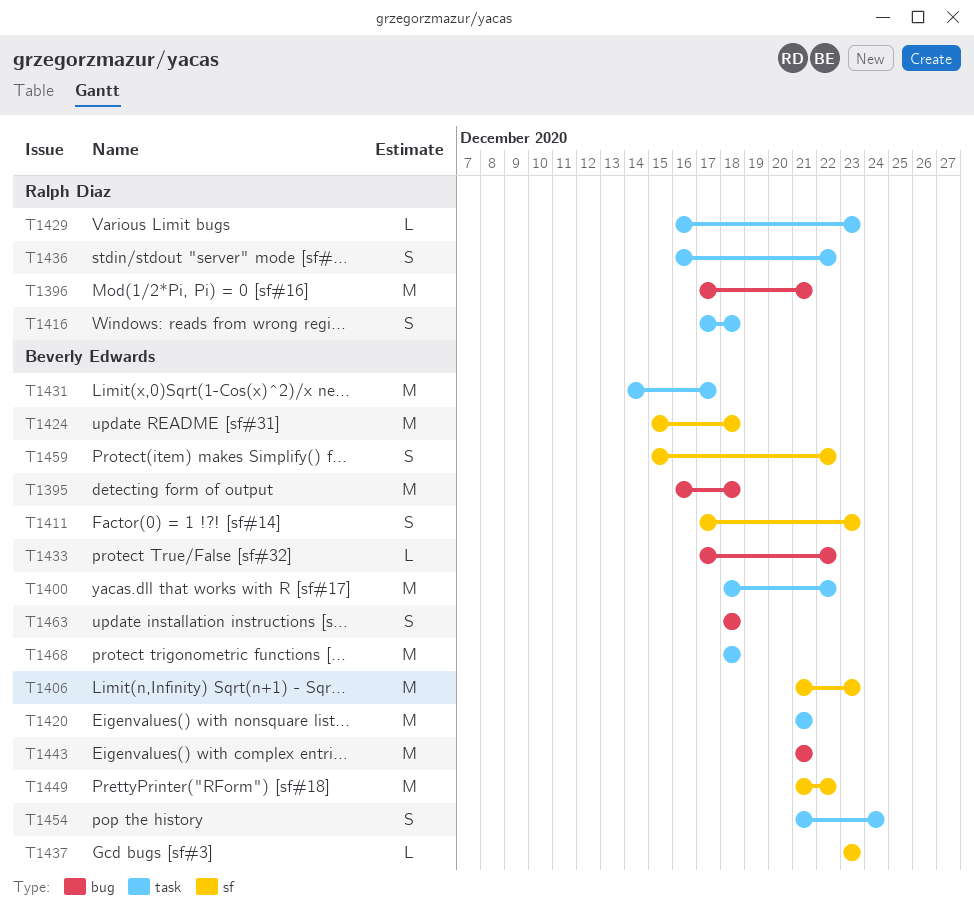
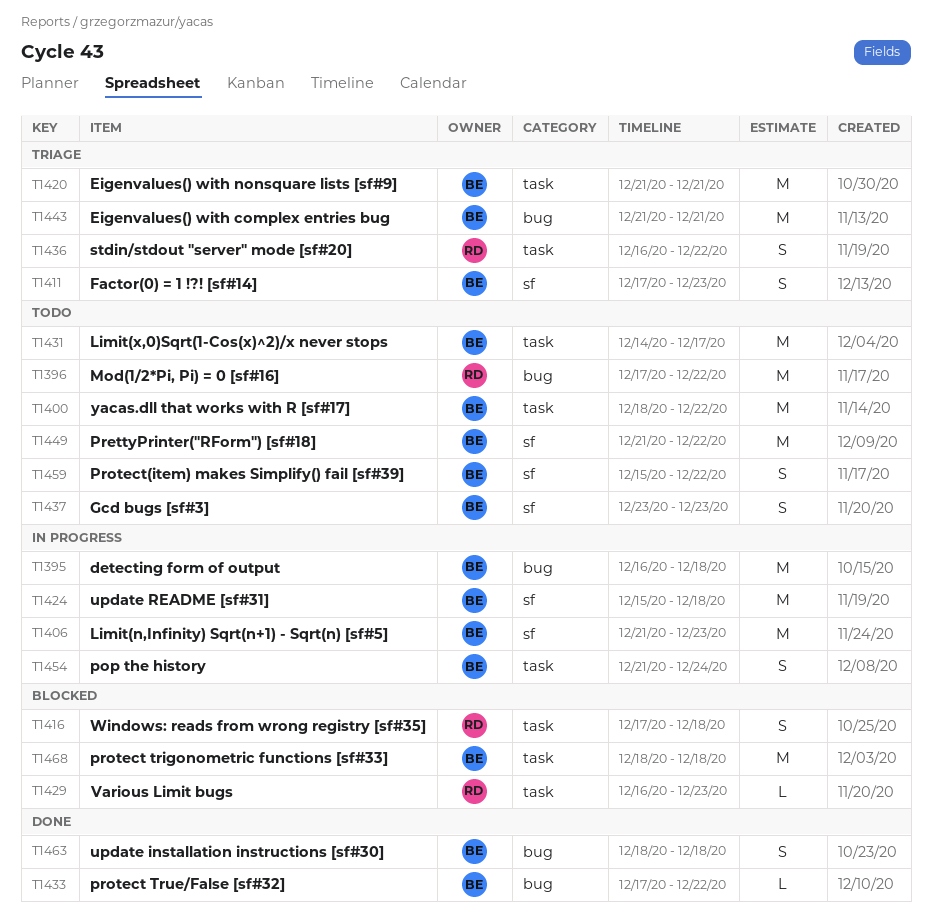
T1396, due: Dec 21 -> Dec 22
T1437, estimate: L -> S

